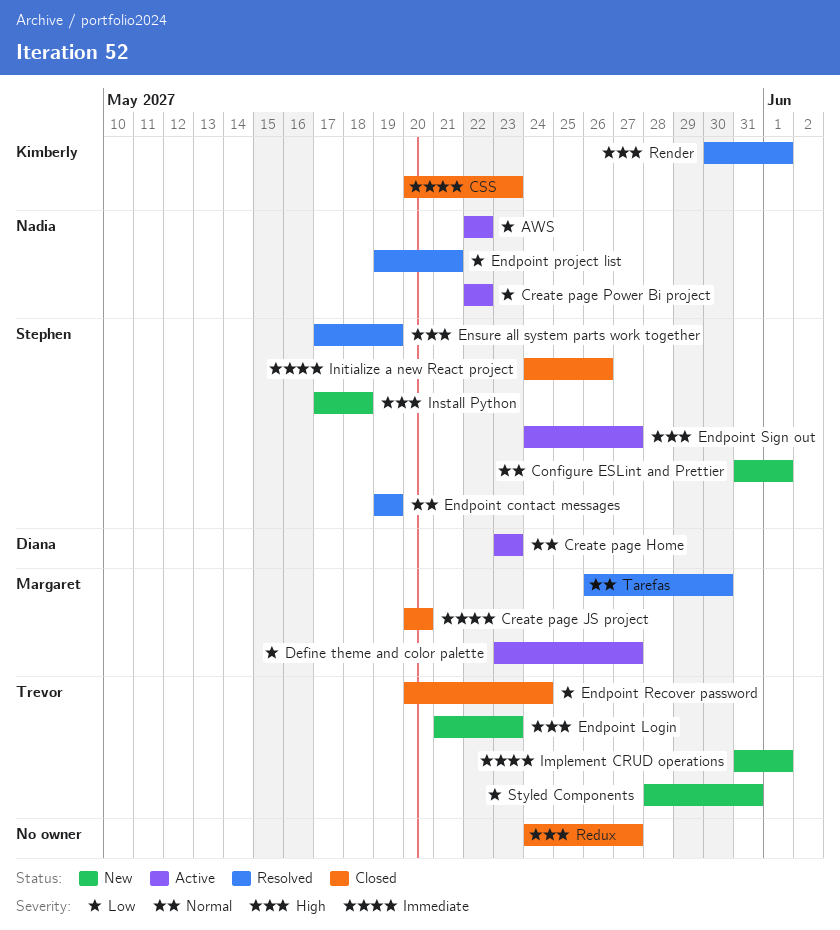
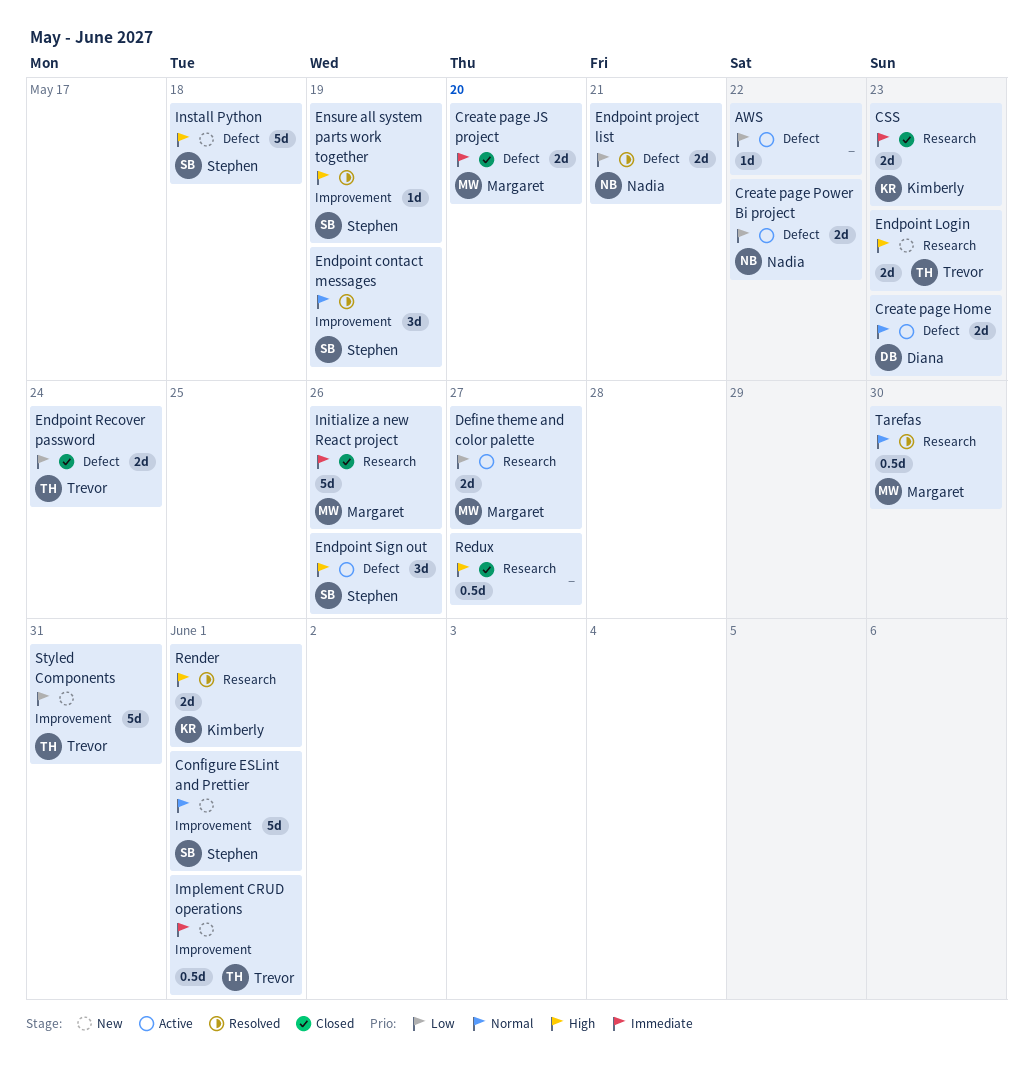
AWS, owner: Nadia -> none
Endpoint Sign out, due: May 27 -> May 26
Initialize a new React project, owner: Stephen -> Margaret

